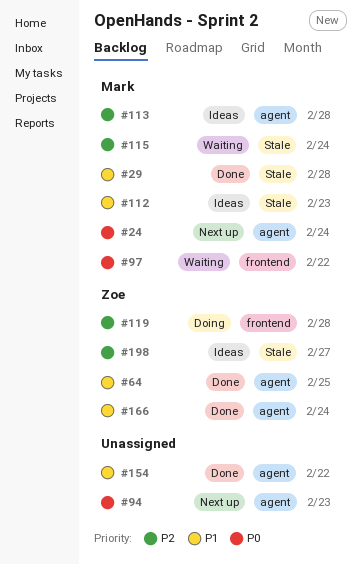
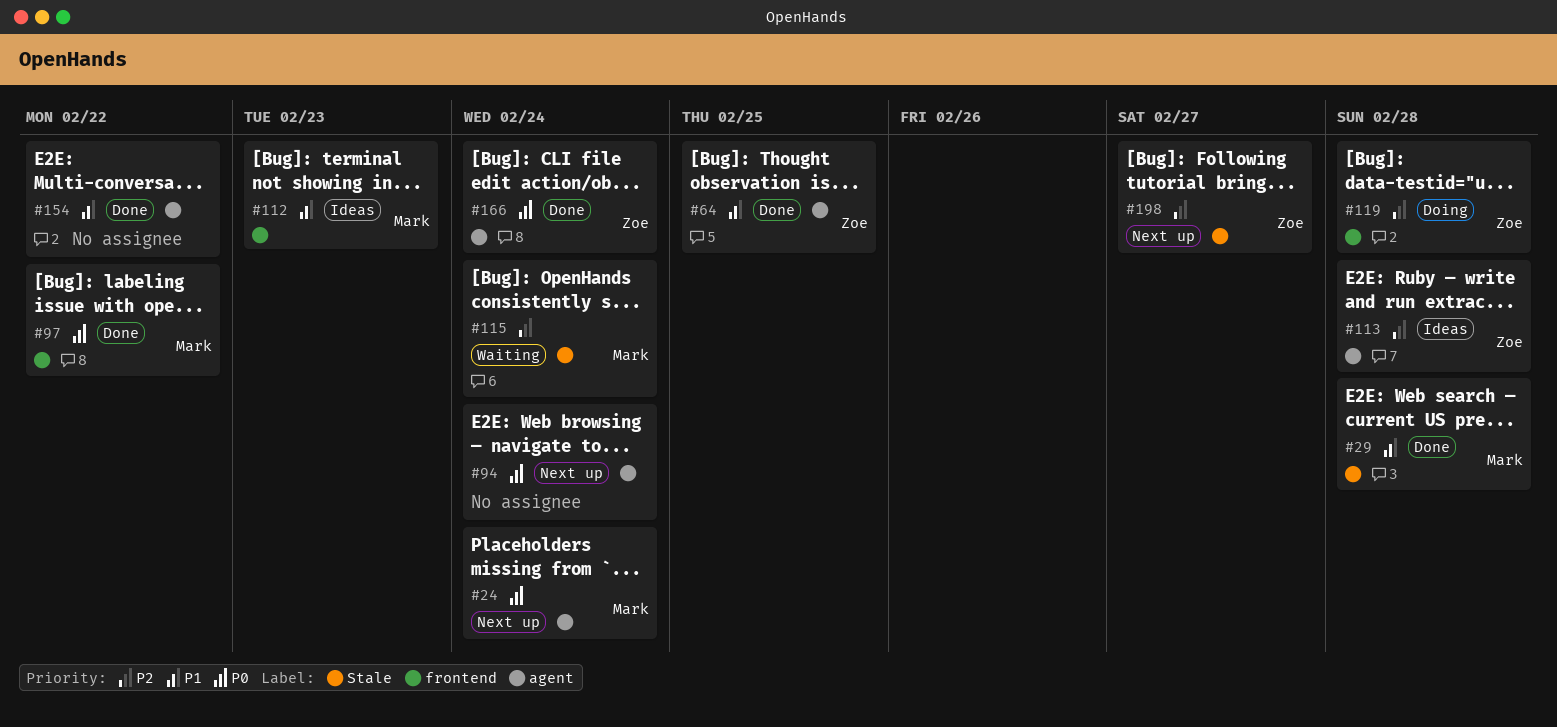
#94, due: Feb 23 -> Feb 24
#97, status: Waiting -> Done
#112, label: Stale -> frontend
#113, owner: Mark -> Zoe
#166, priority: P1 -> P0
#198, status: Ideas -> Next up

